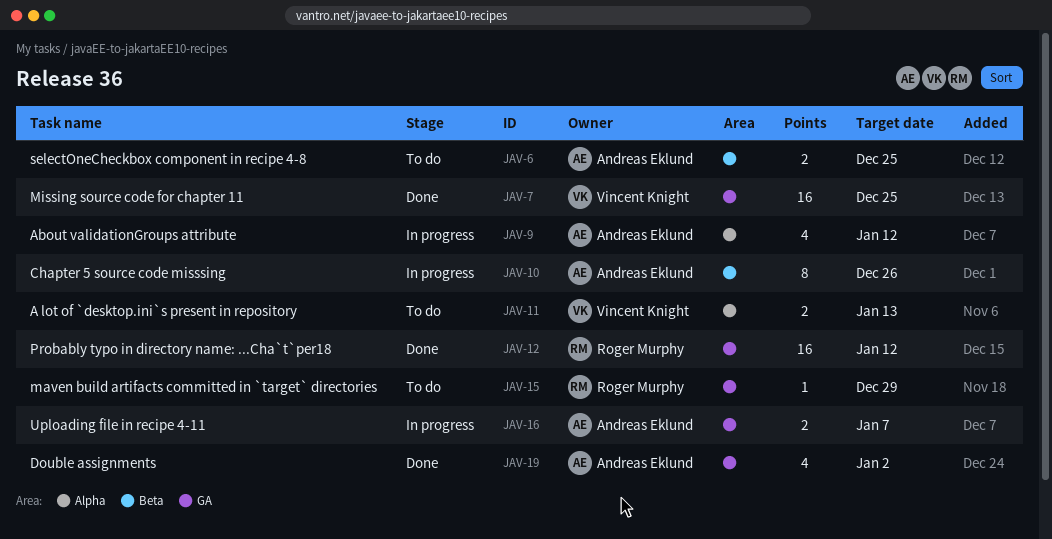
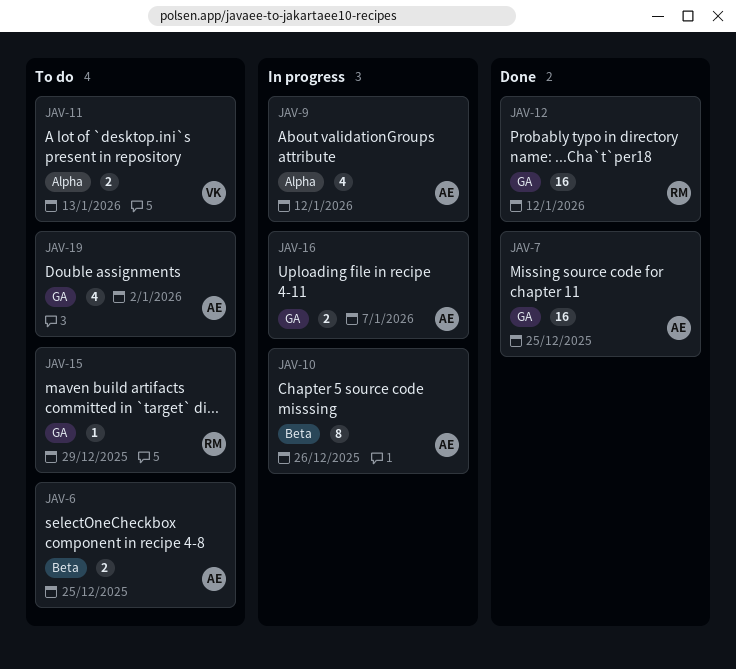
JAV-7, owner: Vincent Knight -> Andreas Eklund
JAV-19, status: Done -> To do

